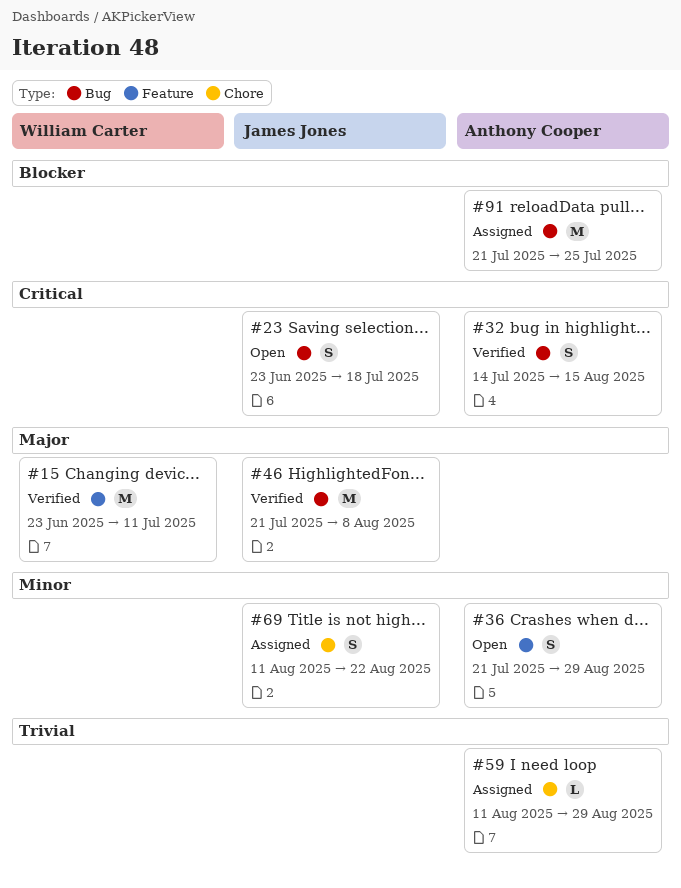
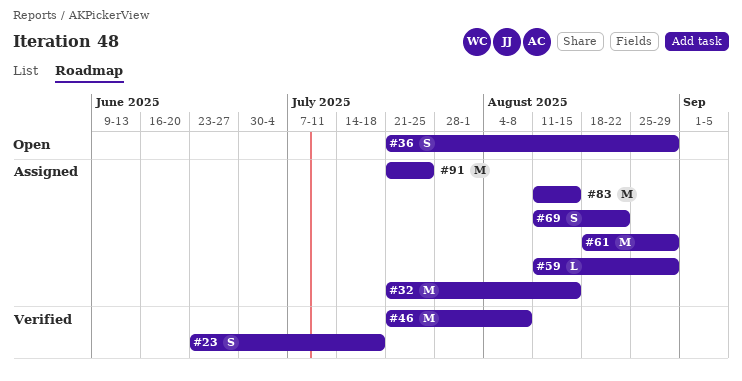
#15: present -> none
#23, status: Open -> Verified
#32, status: Verified -> Assigned
#32, estimate: S -> M
#32, start: Jul 14 -> Jul 21
#61: none -> present
#83: none -> present

